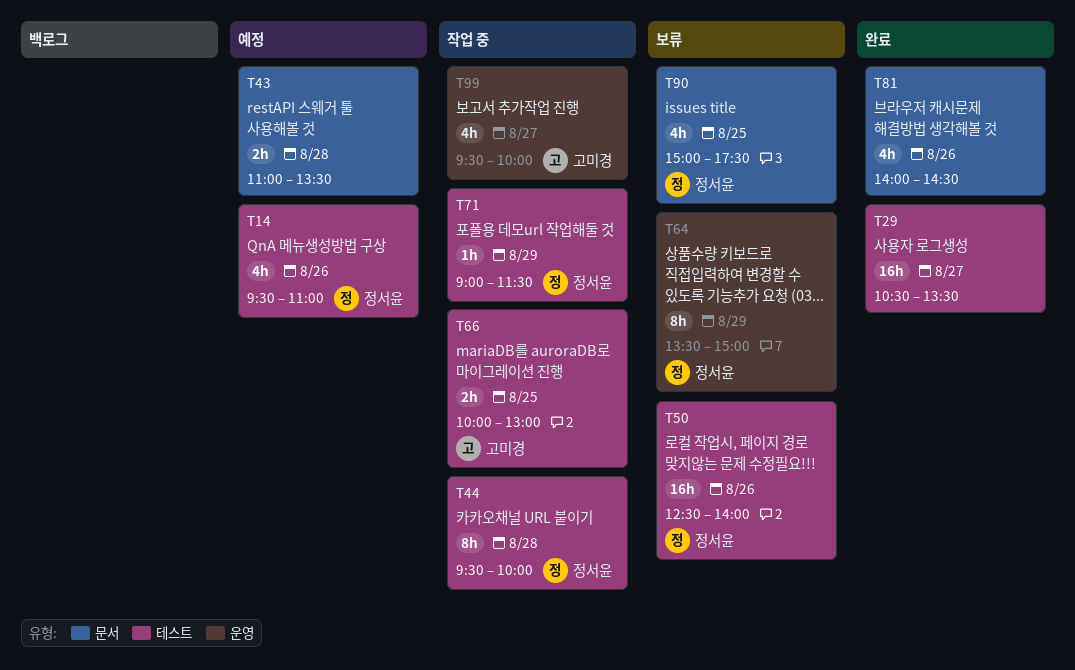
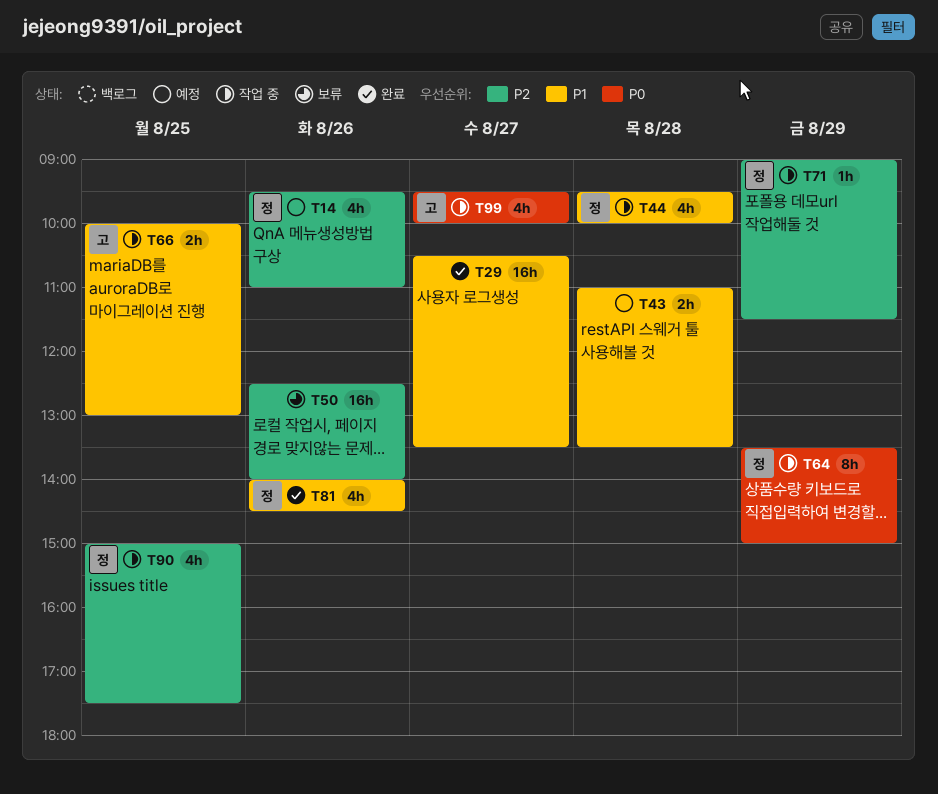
T44, estimate: 8h -> 4h
T50, owner: 정서윤 -> none
T64, status: 보류 -> 작업 중
T81, owner: none -> 정서윤
T90, status: 보류 -> 작업 중

